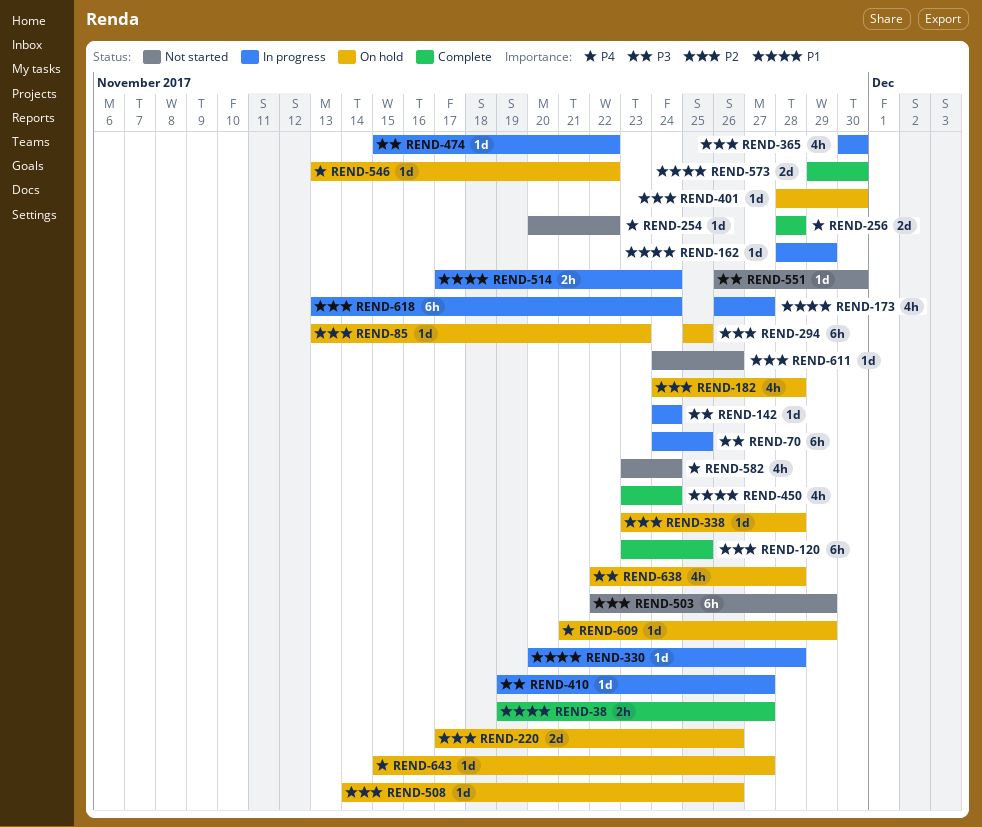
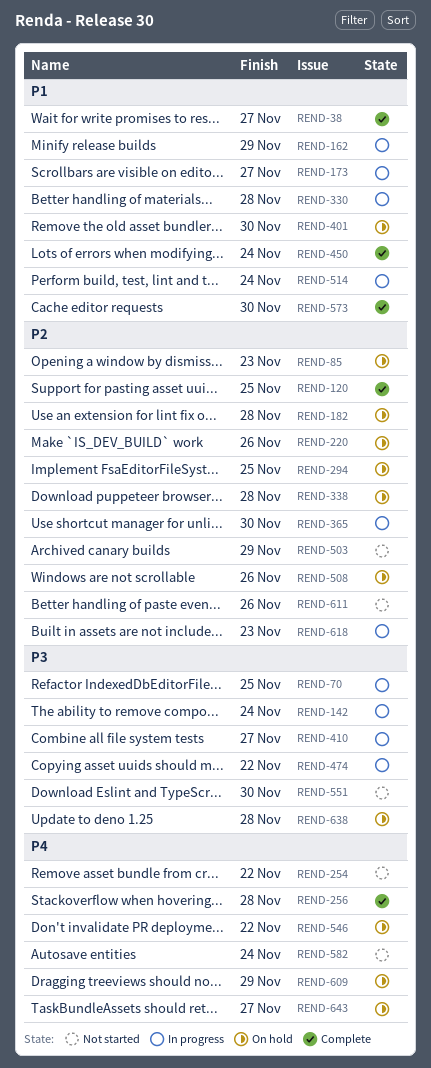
REND-401, priority: P2 -> P1
REND-618, due: Nov 24 -> Nov 23

